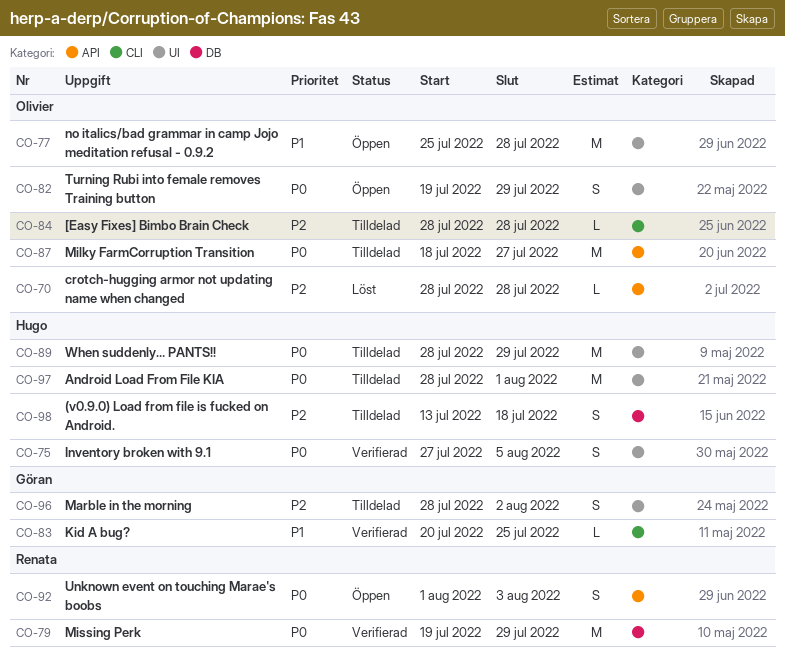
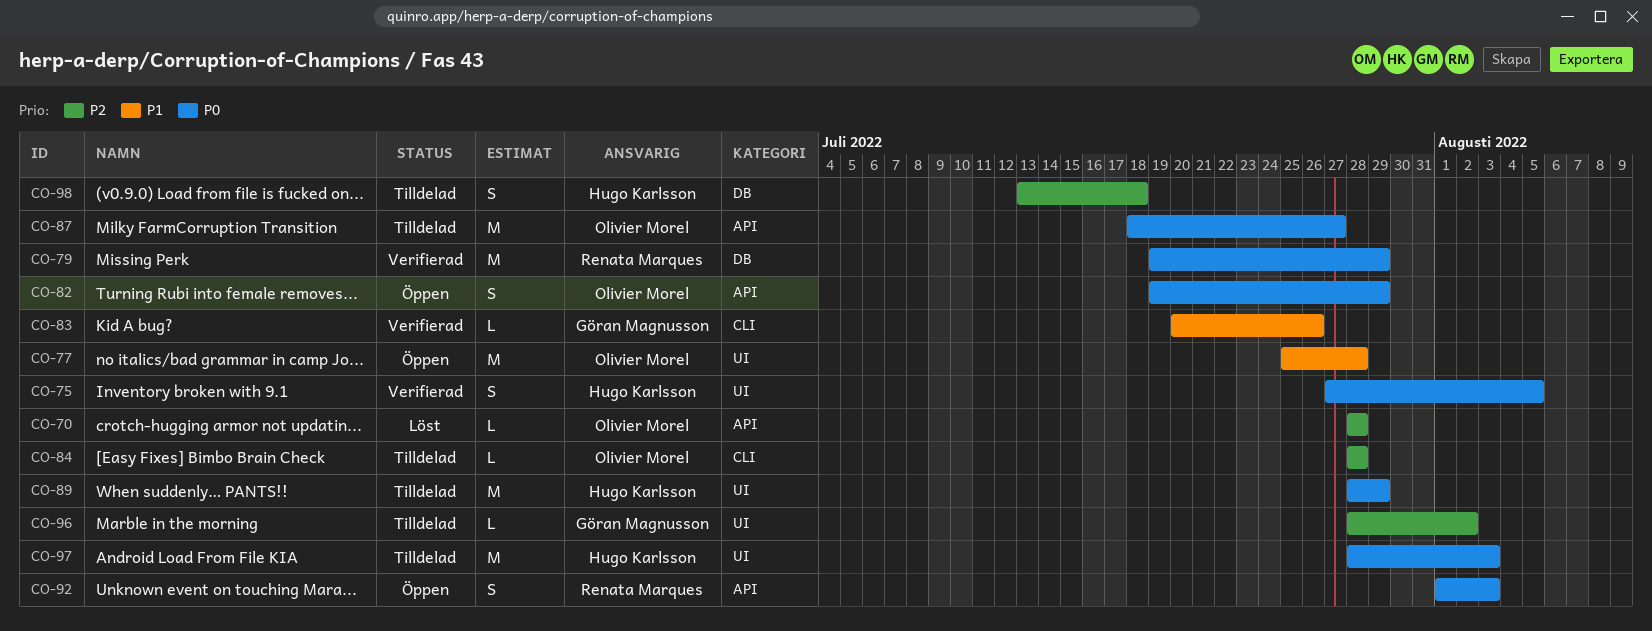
CO-82, label: UI -> API
CO-83, due: Jul 25 -> Jul 26
CO-96, estimate: S -> L
CO-97, due: Aug 1 -> Aug 3

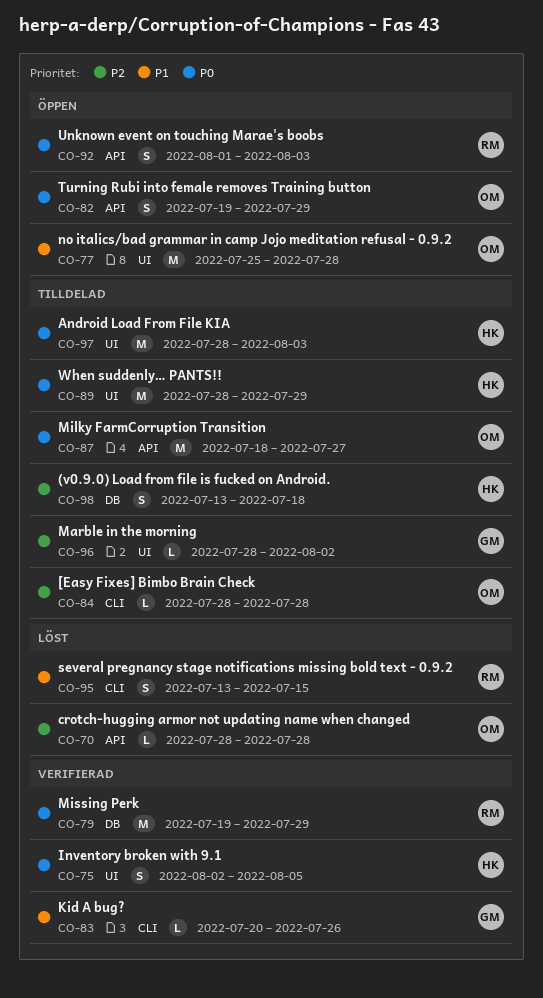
CO-75, start: Jul 27 -> Aug 2
CO-95: none -> present

